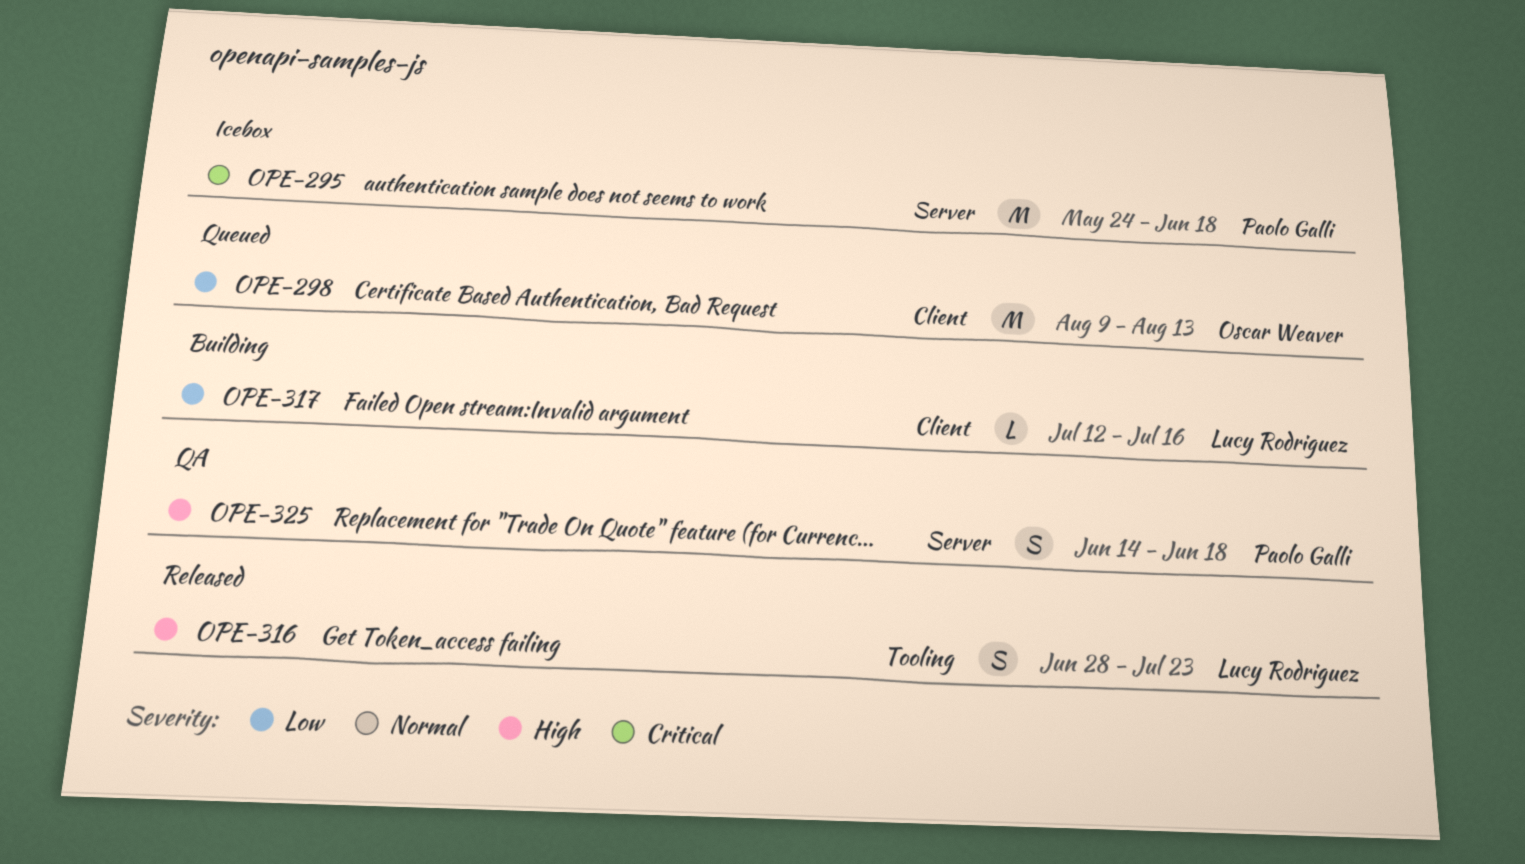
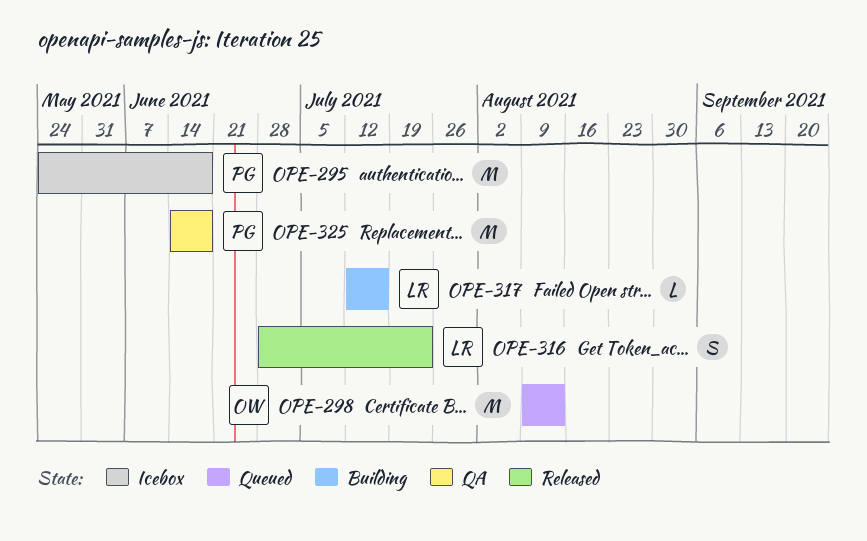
OPE-325, estimate: S -> M

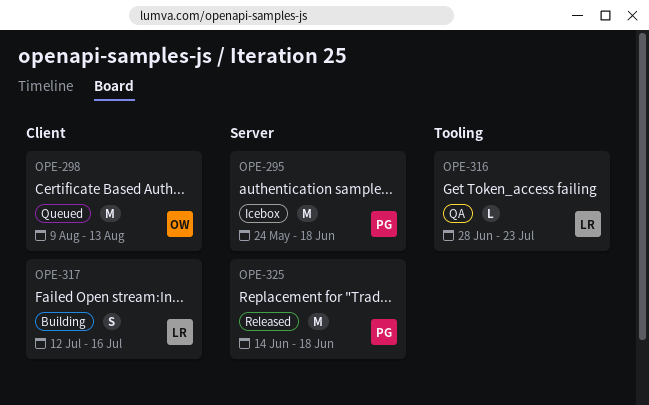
OPE-316, status: Released -> QA
OPE-316, estimate: S -> L
OPE-317, estimate: L -> S
OPE-325, status: QA -> Released

